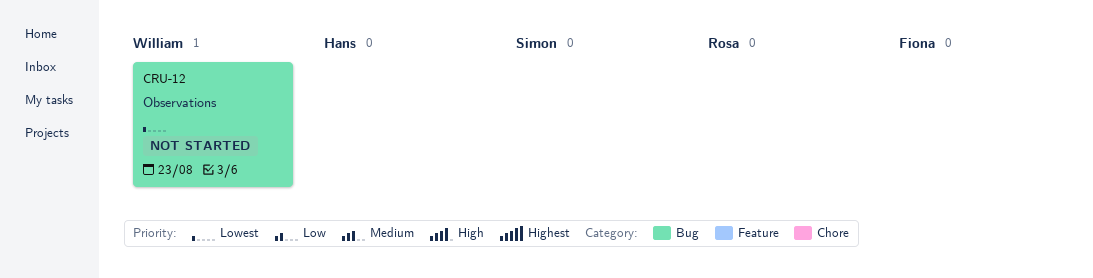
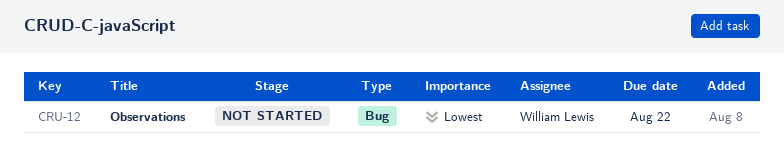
CRU-12, due: Aug 23 -> Aug 22

